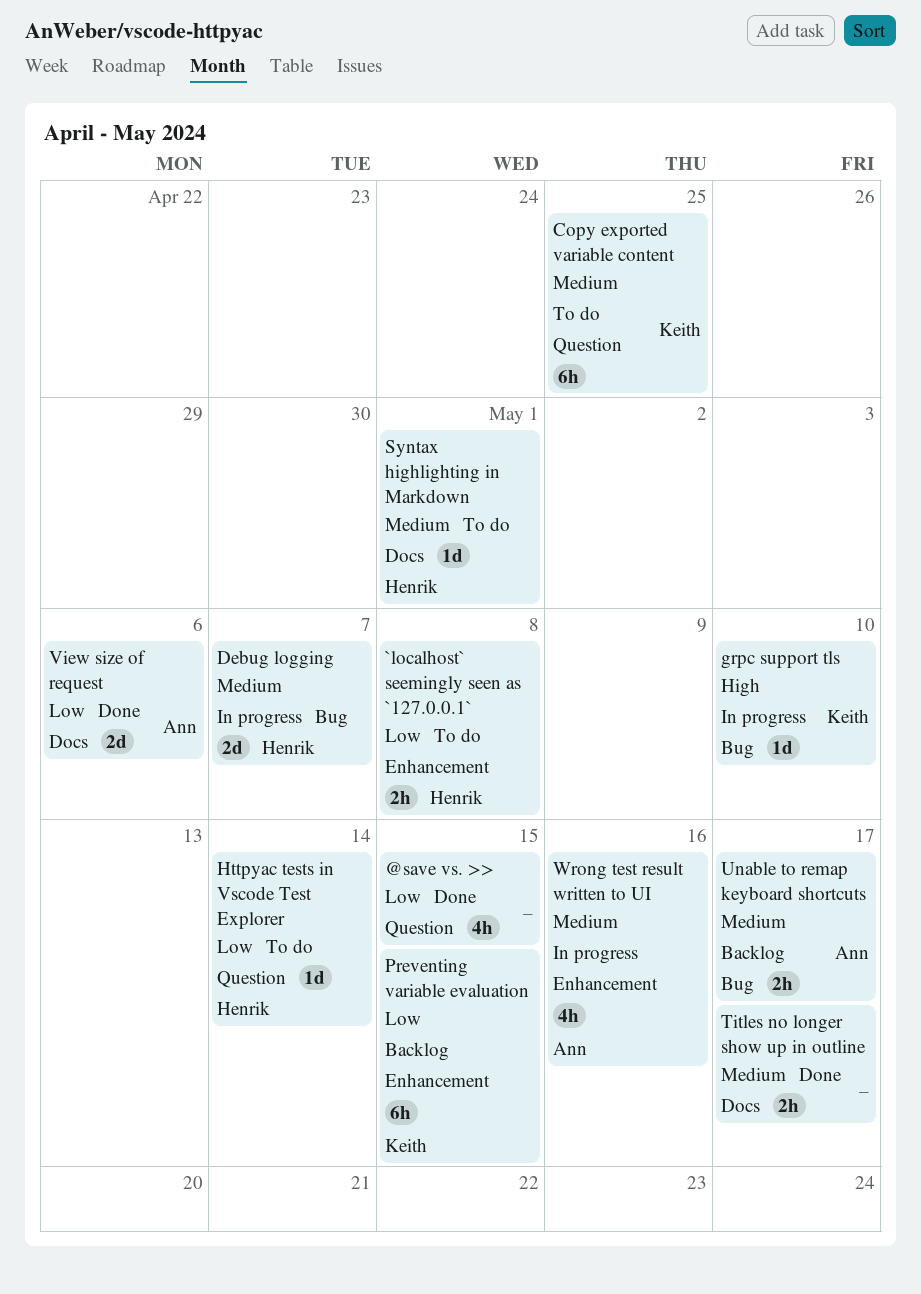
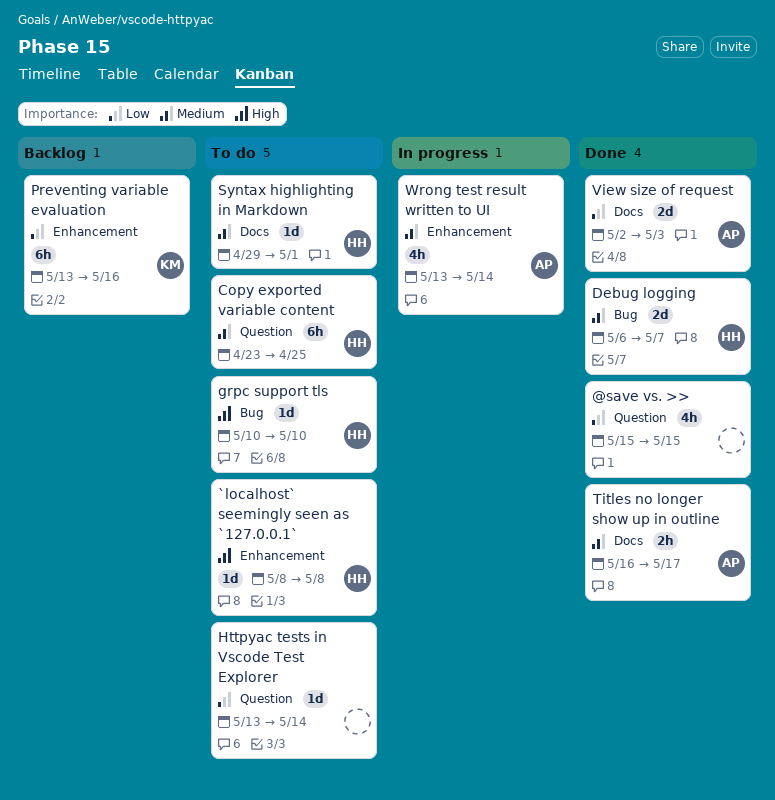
`localhost` seemingly seen as `127.0.0.1`, priority: Low -> High
`localhost` seemingly seen as `127.0.0.1`, estimate: 2h -> 1d
Copy exported variable content, owner: Keith -> Henrik
Debug logging, status: In progress -> Done
grpc support tls, status: In progress -> To do
grpc support tls, owner: Keith -> Henrik
Httpyac tests in Vscode Test Explorer, owner: Henrik -> none
Preventing variable evaluation, due: May 15 -> May 16
Titles no longer show up in outline, owner: none -> Ann
Unable to remap keyboard shortcuts: present -> none
View size of request, due: May 6 -> May 3
Wrong test result written to UI, due: May 16 -> May 14

